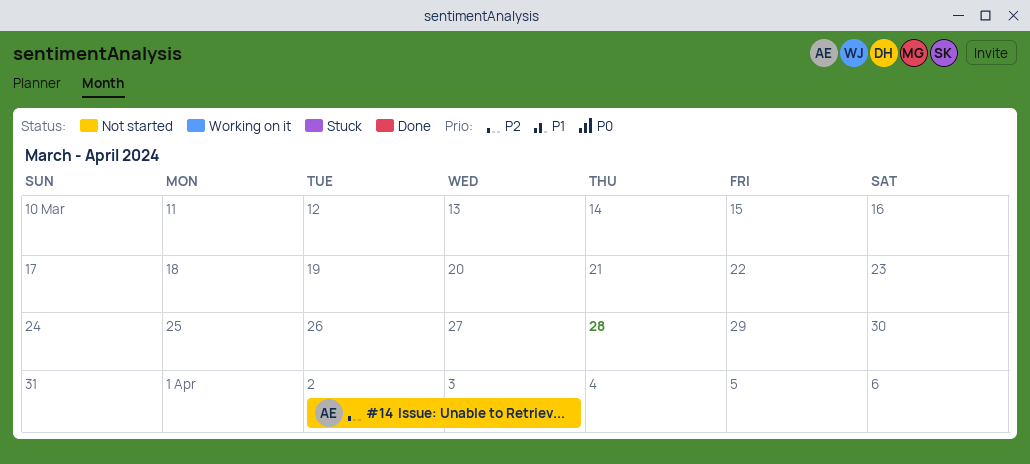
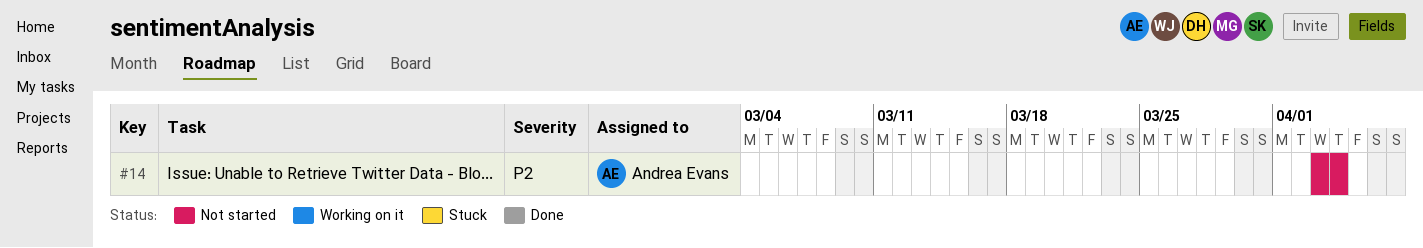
#14, start: Apr 2 -> Apr 3
#14, due: Apr 3 -> Apr 4

